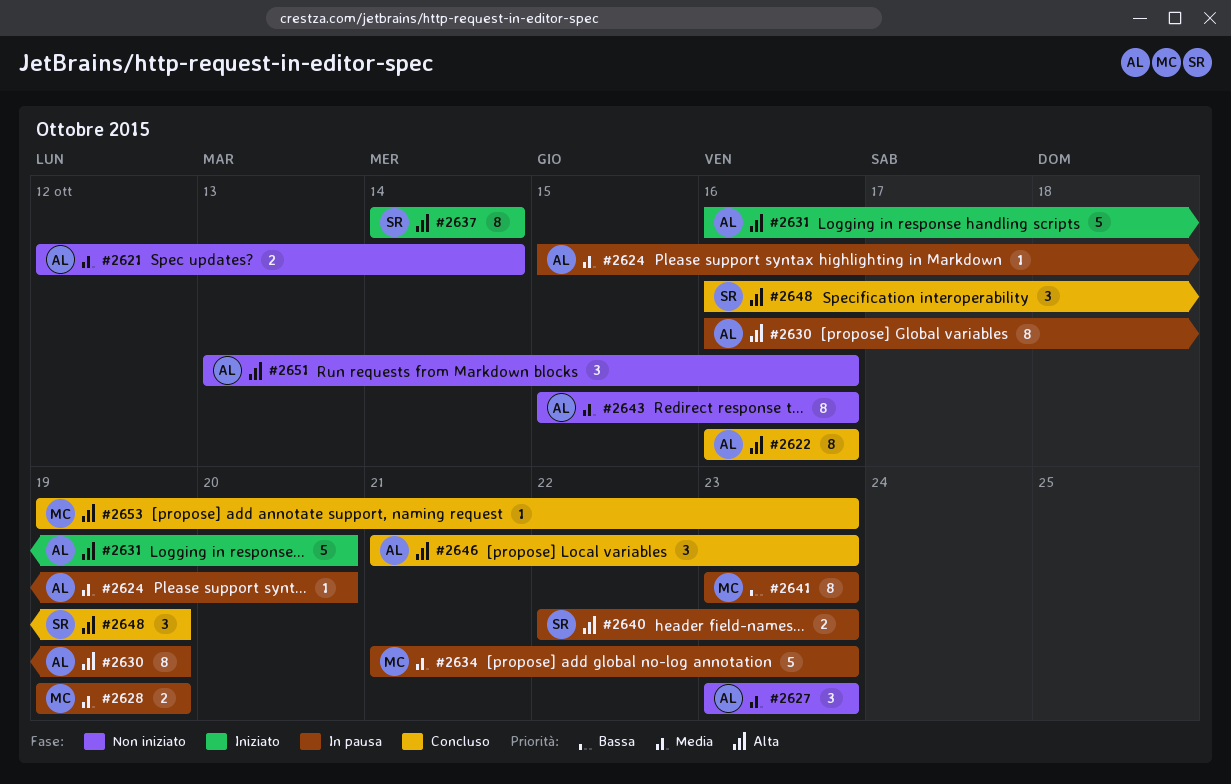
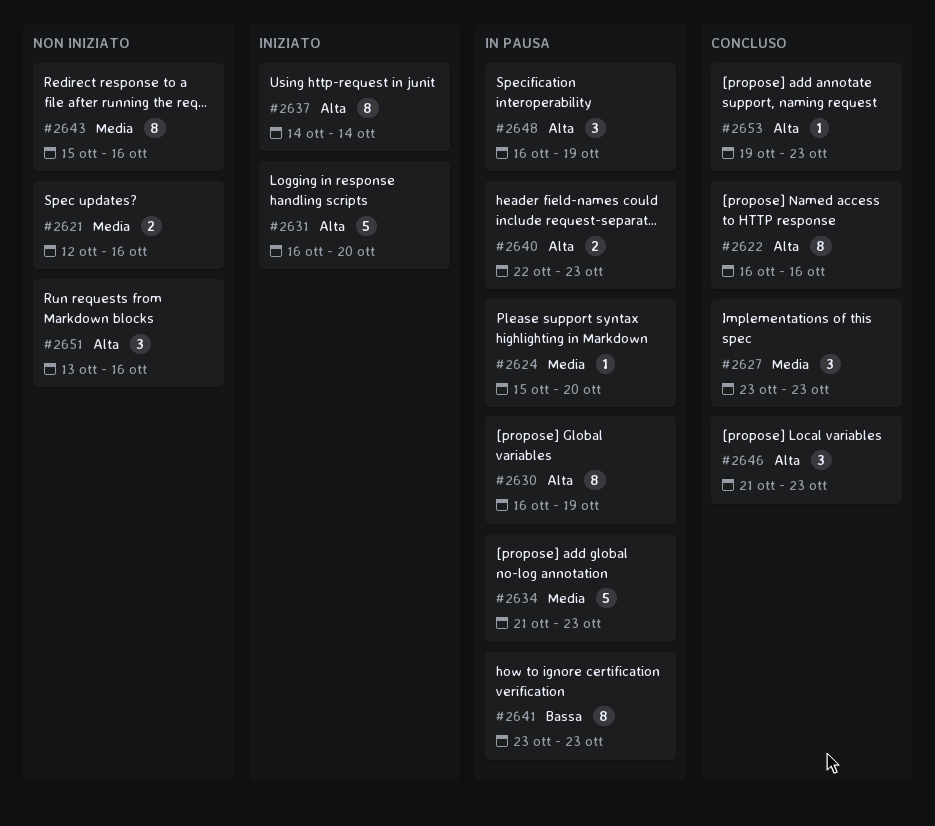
#2621, due: Oct 14 -> Oct 16
#2627, status: Non iniziato -> Concluso
#2628: present -> none
#2648, status: Concluso -> In pausa

